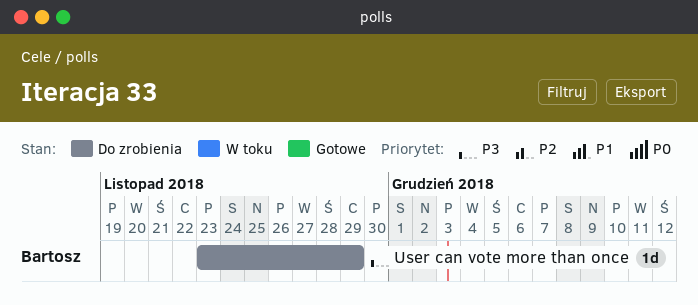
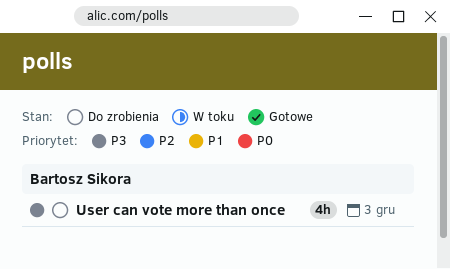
User can vote more than once, estimate: 1d -> 4h
User can vote more than once, due: Nov 29 -> Dec 3

